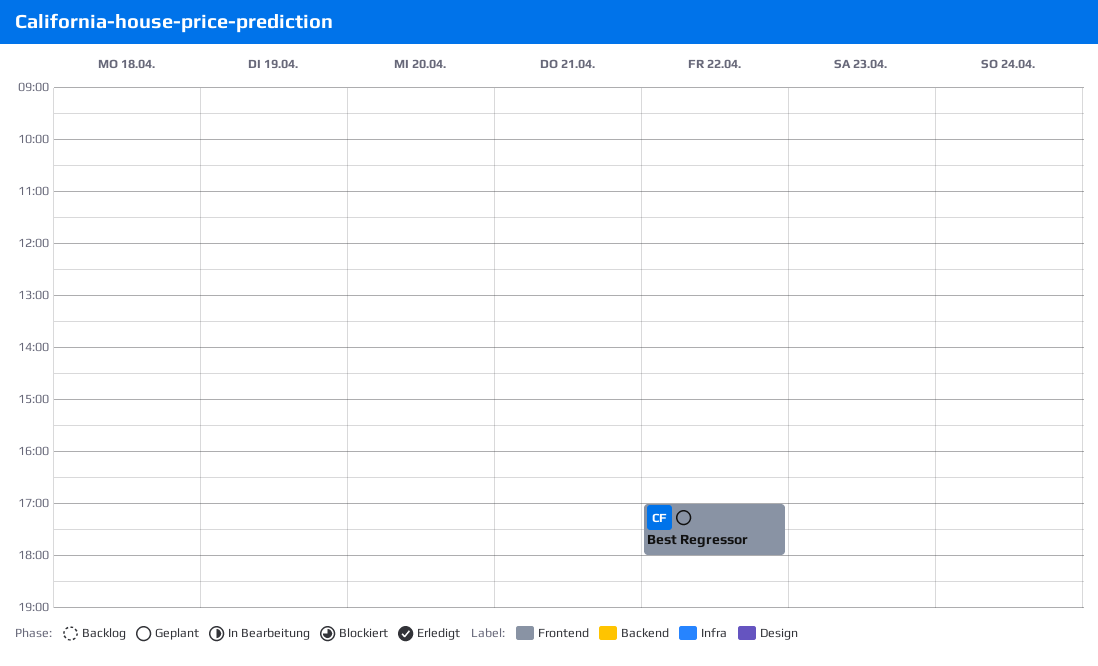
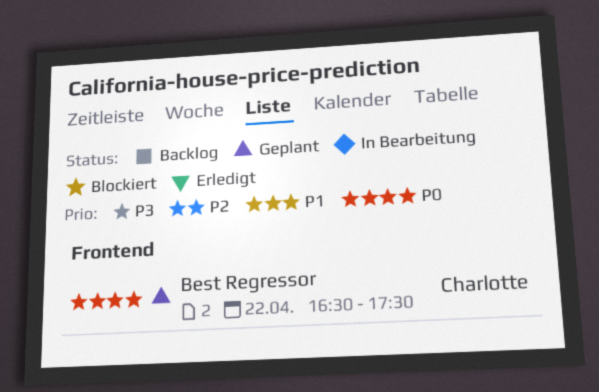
Best Regressor, begins: 17:00 -> 16:30
Best Regressor, ends: 18:00 -> 17:30

